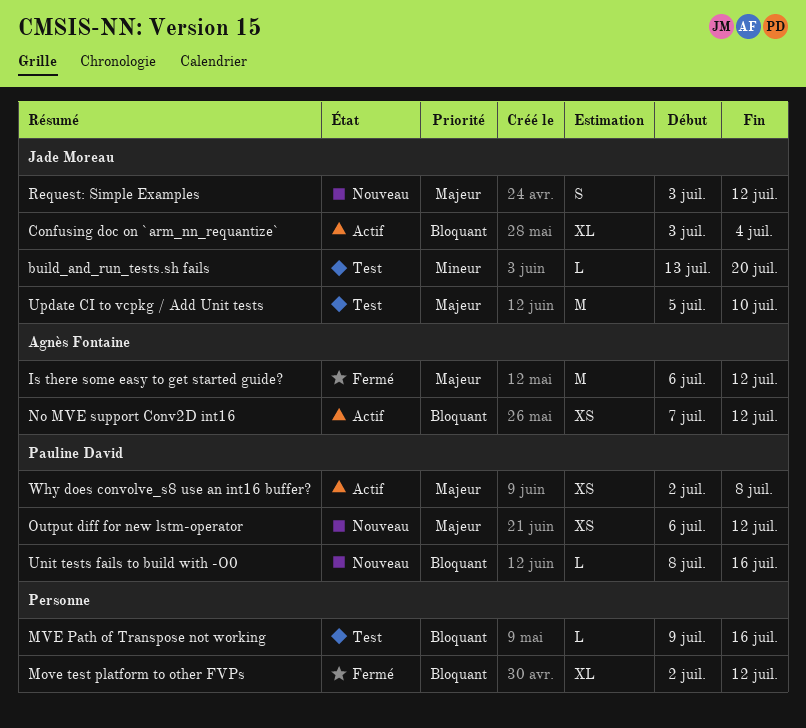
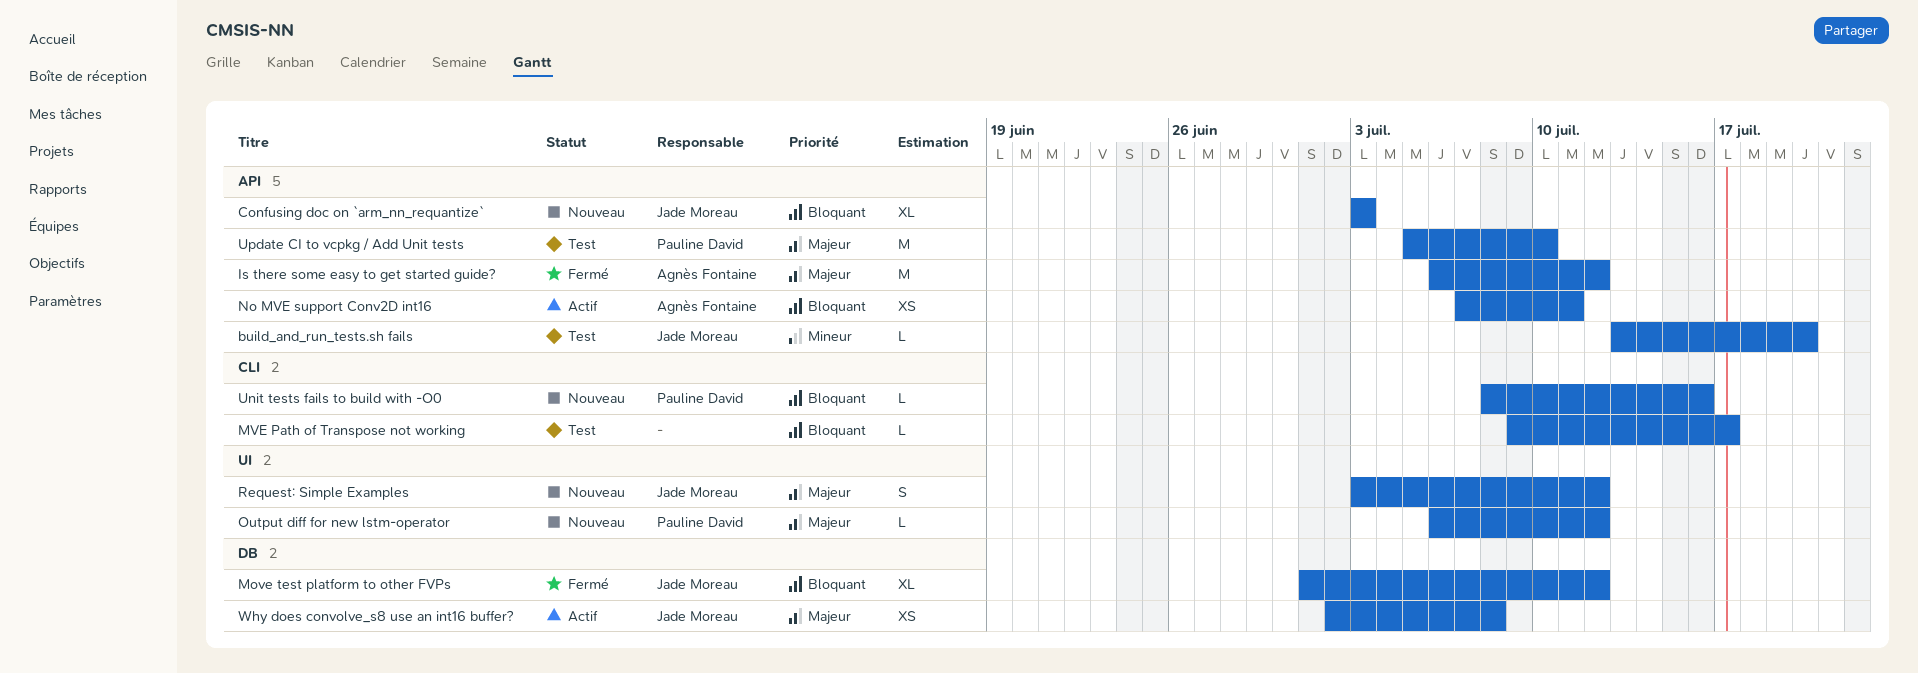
Confusing doc on `arm_nn_requantize`, status: Actif -> Nouveau
Confusing doc on `arm_nn_requantize`, due: Jul 4 -> Jul 3
Move test platform to other FVPs, owner: none -> Jade Moreau
Move test platform to other FVPs, start: Jul 2 -> Jul 1
MVE Path of Transpose not working, due: Jul 16 -> Jul 17
No MVE support Conv2D int16, due: Jul 12 -> Jul 11
Output diff for new lstm-operator, estimate: XS -> L
Update CI to vcpkg / Add Unit tests, owner: Jade Moreau -> Pauline David
Why does convolve_s8 use an int16 buffer?, owner: Pauline David -> Jade Moreau

